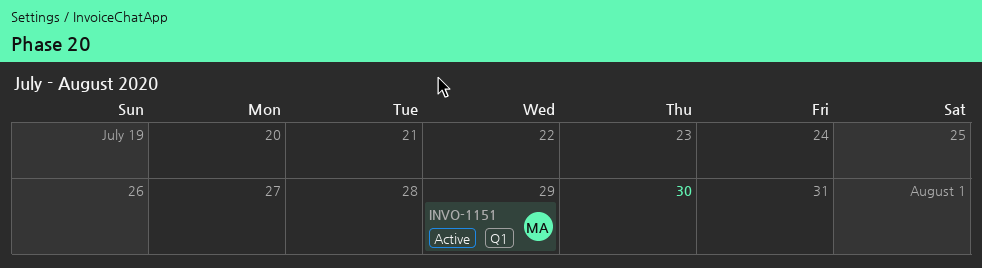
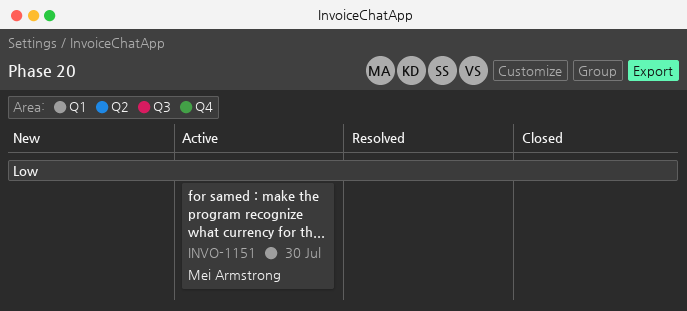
INVO-1151, due: Jul 29 -> Jul 30

